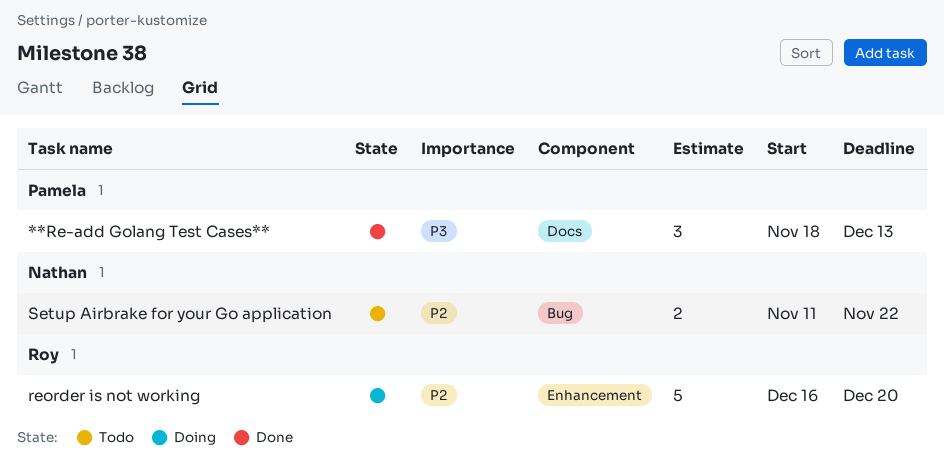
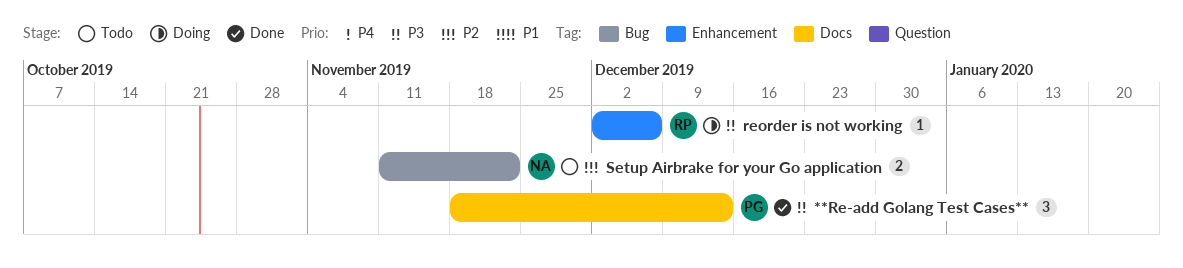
reorder is not working, priority: P2 -> P3
reorder is not working, estimate: 5 -> 1
reorder is not working, start: Dec 16 -> Dec 2
reorder is not working, due: Dec 20 -> Dec 6

